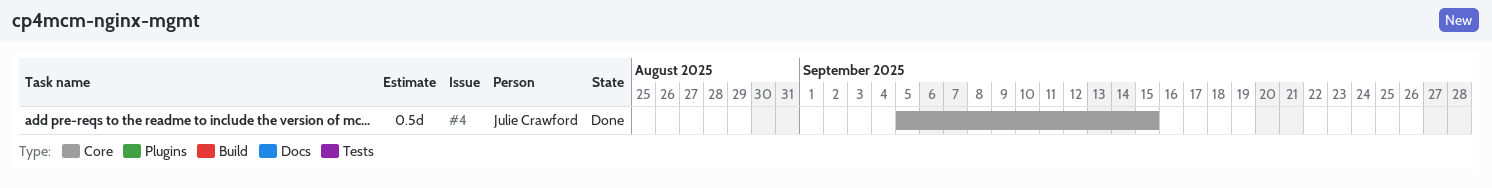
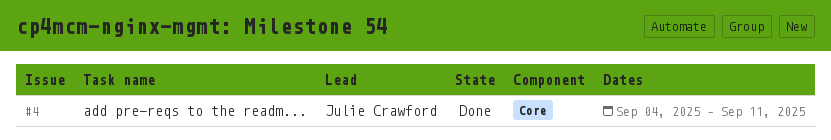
#4, start: Sep 5 -> Sep 4
#4, due: Sep 15 -> Sep 11

